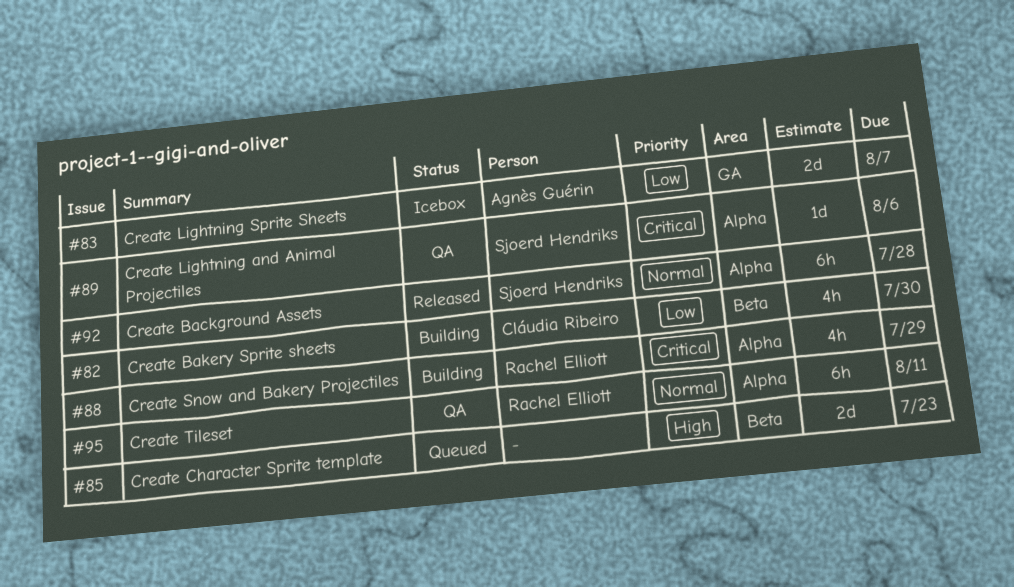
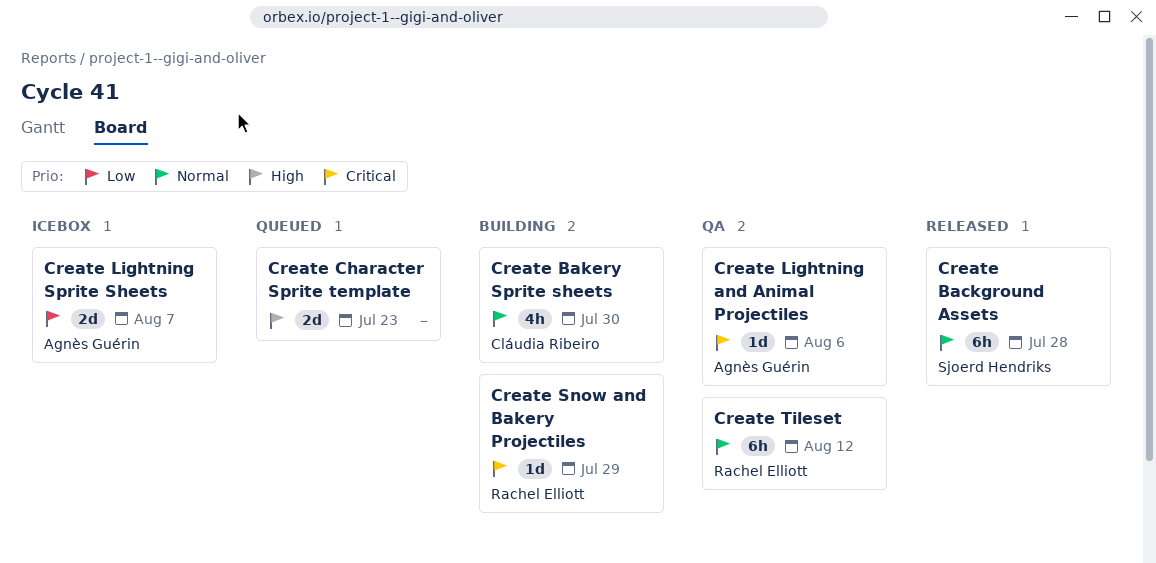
Create Bakery Sprite sheets, priority: Low -> Normal
Create Lightning and Animal Projectiles, owner: Sjoerd Hendriks -> Agnès Guérin
Create Snow and Bakery Projectiles, estimate: 4h -> 1d
Create Tileset, due: Aug 11 -> Aug 12

